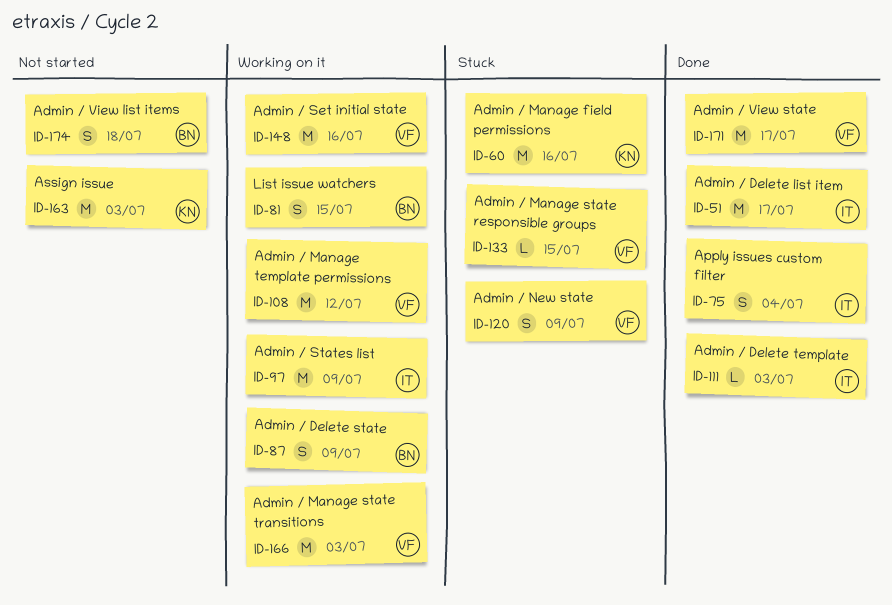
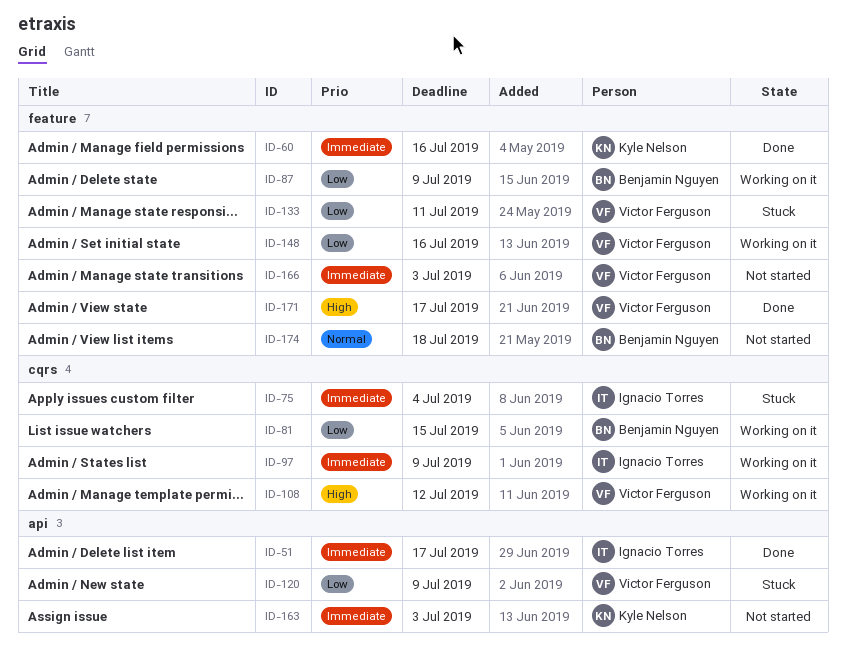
ID-60, status: Stuck -> Done
ID-75, status: Done -> Stuck
ID-111: present -> none
ID-133, due: Jul 15 -> Jul 11
ID-166, status: Working on it -> Not started

